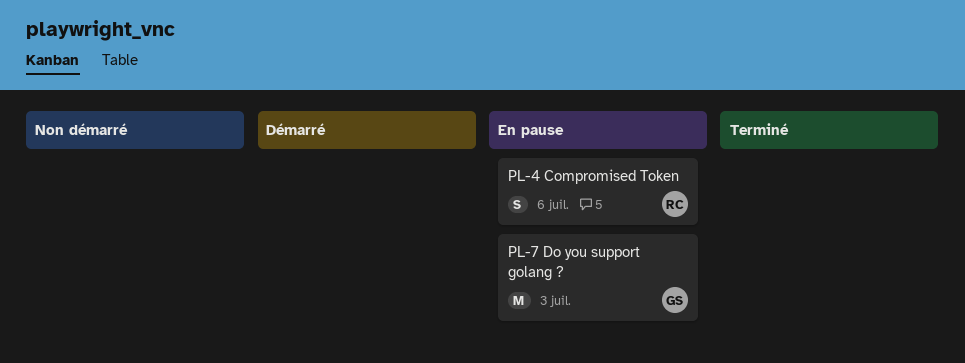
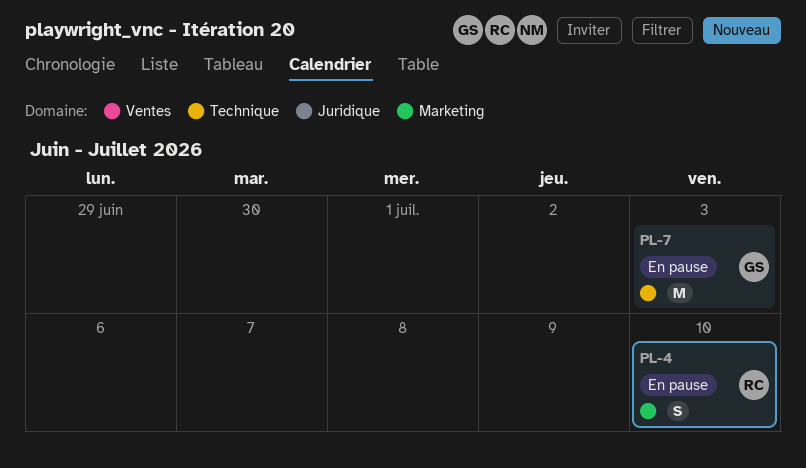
PL-4, due: Jul 6 -> Jul 10

